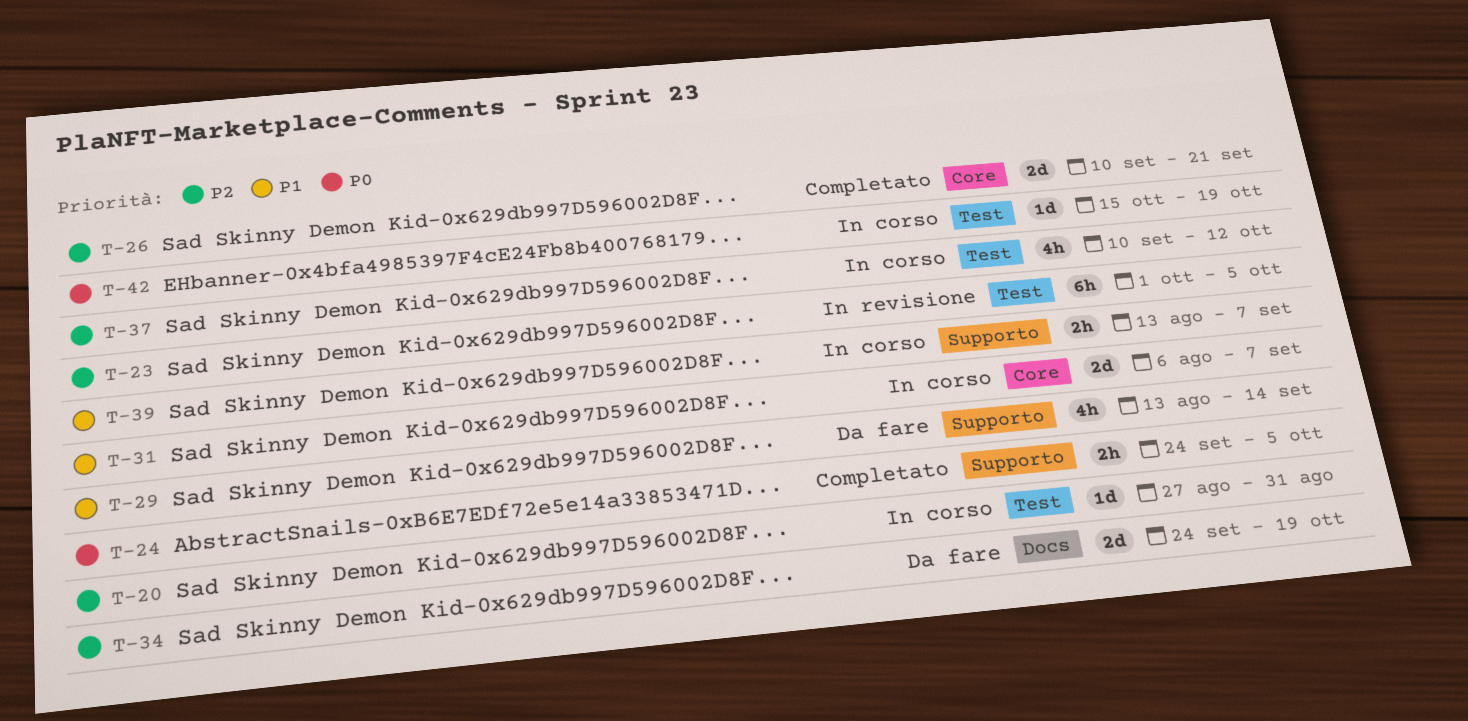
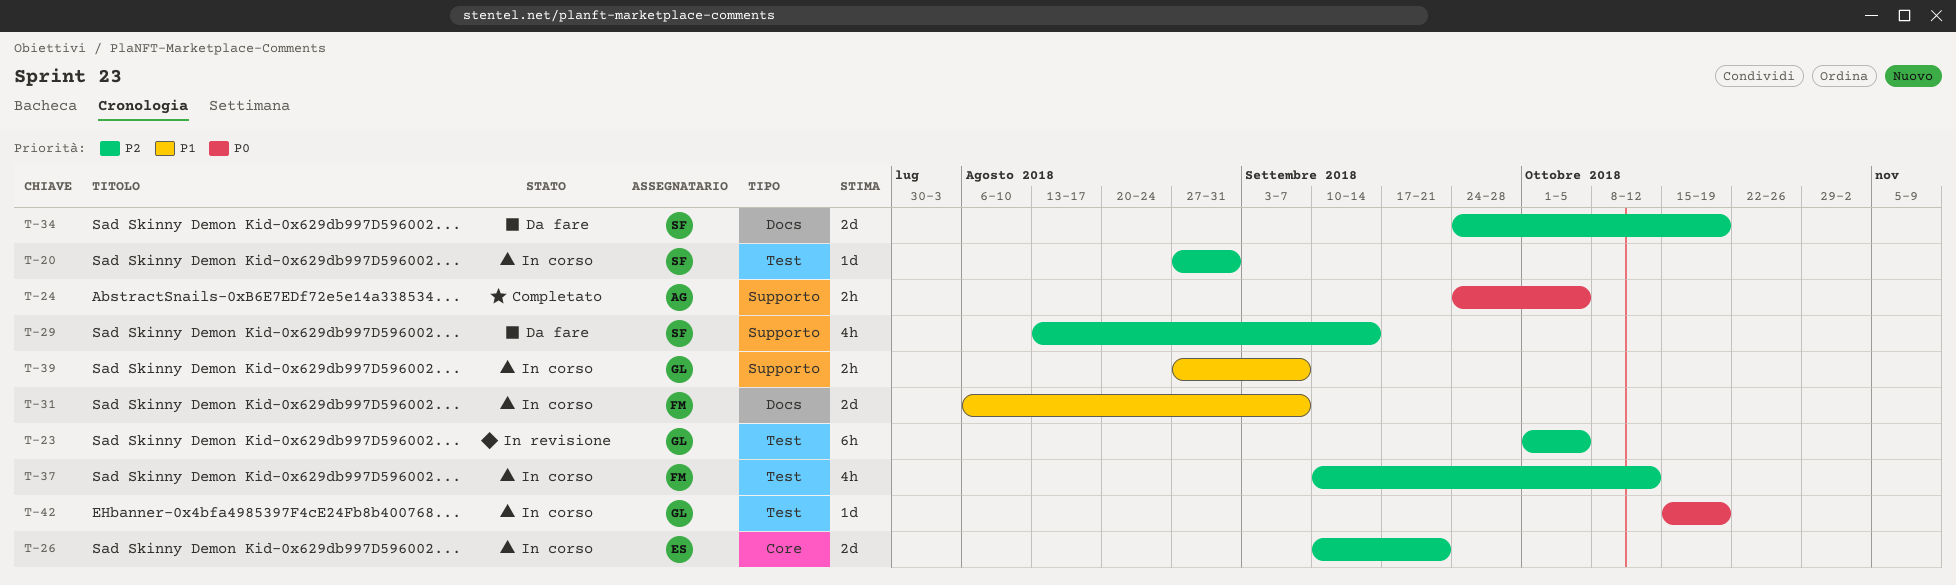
T-26, status: Completato -> In corso
T-29, priority: P1 -> P2
T-31, label: Core -> Docs
T-39, start: Aug 13 -> Aug 27

